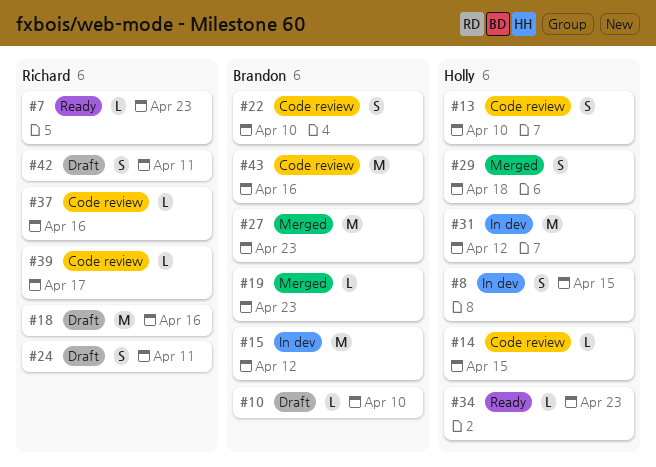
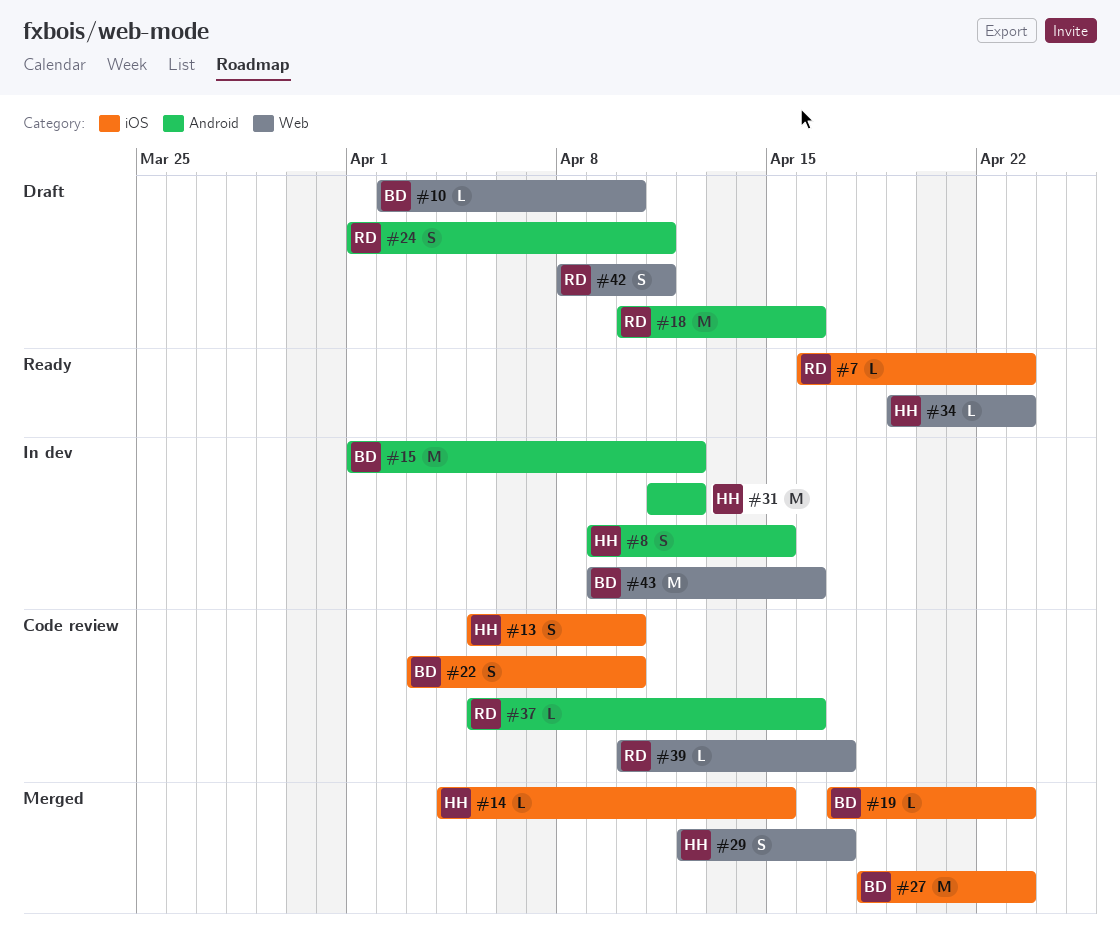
#14, status: Code review -> Merged
#29, due: Apr 18 -> Apr 17
#43, status: Code review -> In dev

